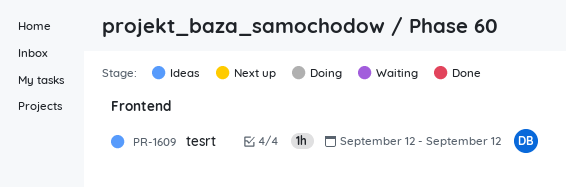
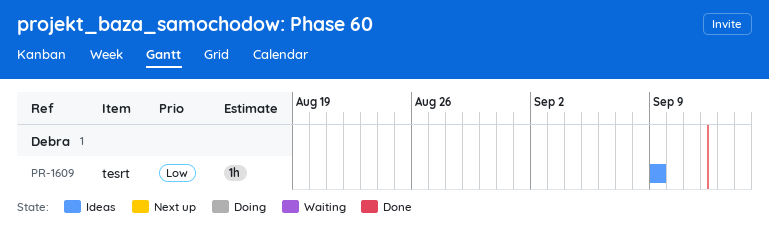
PR-1609, start: Sep 12 -> Sep 9
PR-1609, due: Sep 12 -> Sep 9

